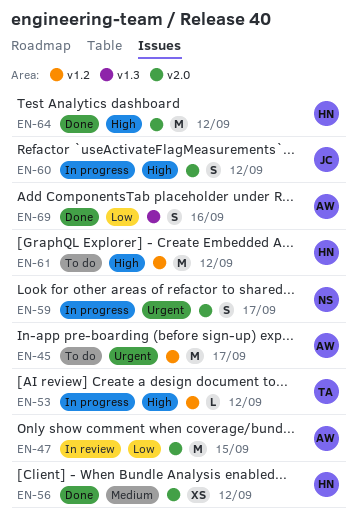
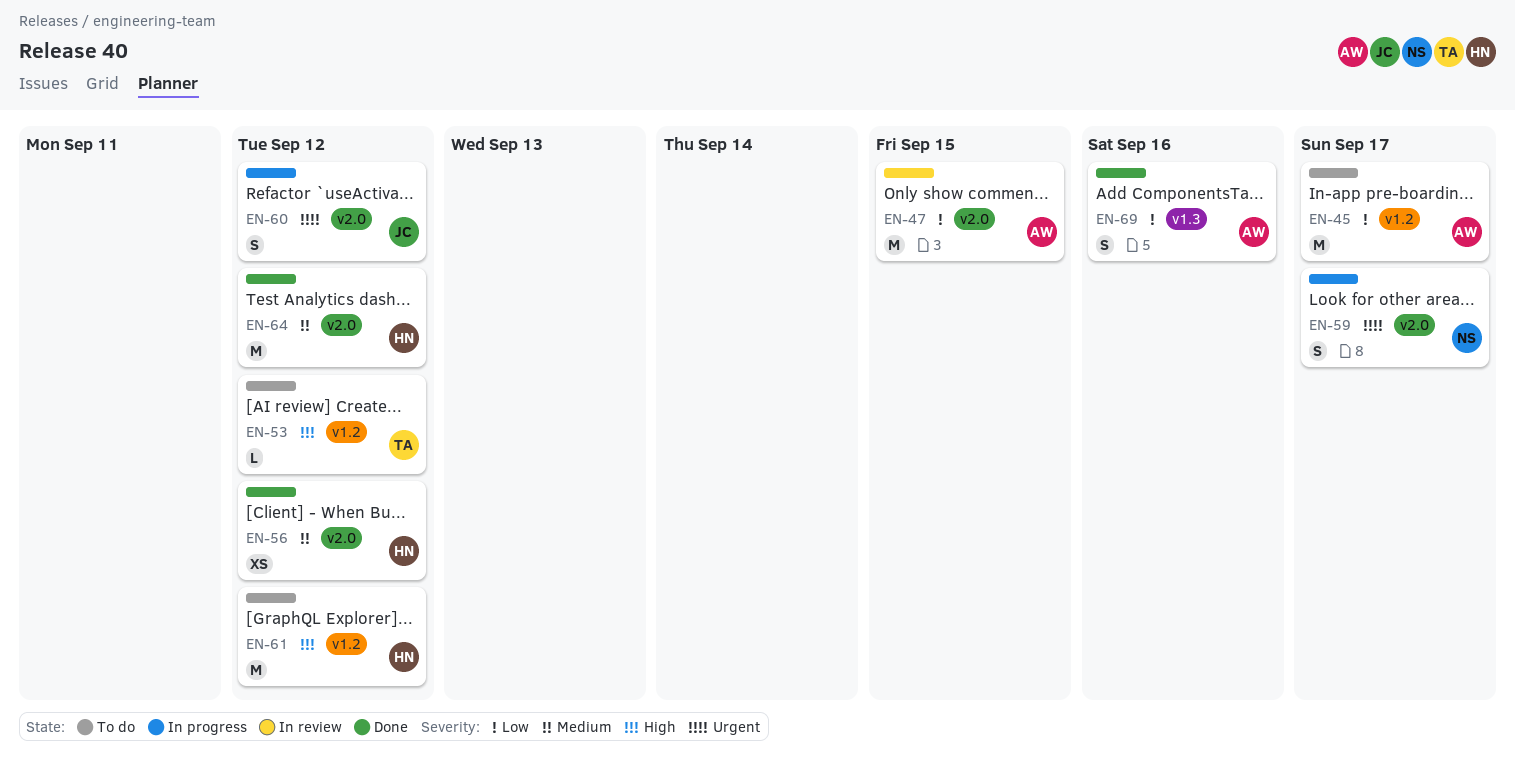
EN-45, priority: Urgent -> Low
EN-53, status: In progress -> To do
EN-60, priority: High -> Urgent
EN-64, priority: High -> Medium

